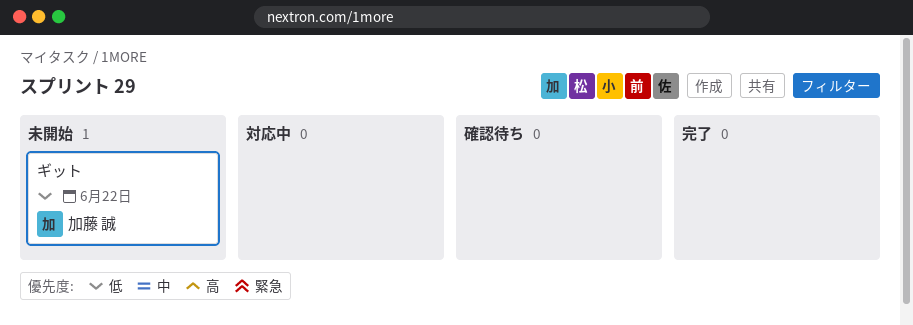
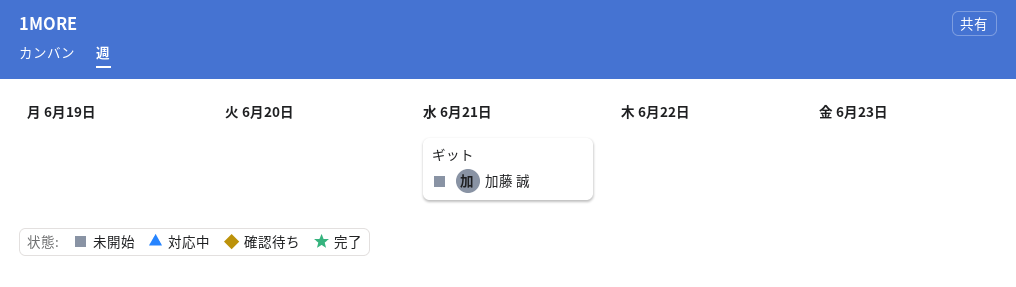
ギット, due: Jun 22 -> Jun 21

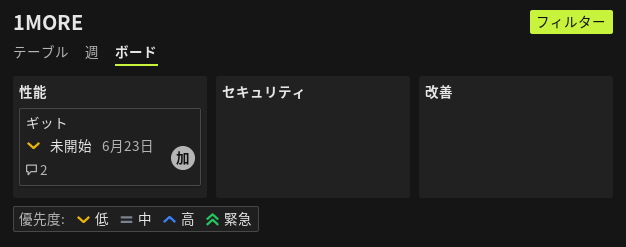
ギット, due: Jun 21 -> Jun 23

